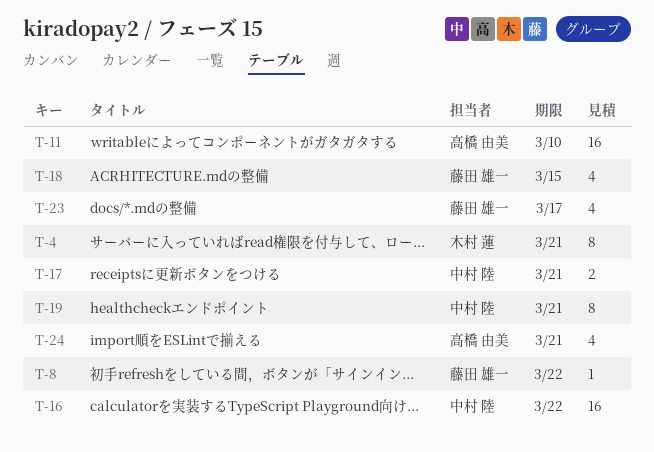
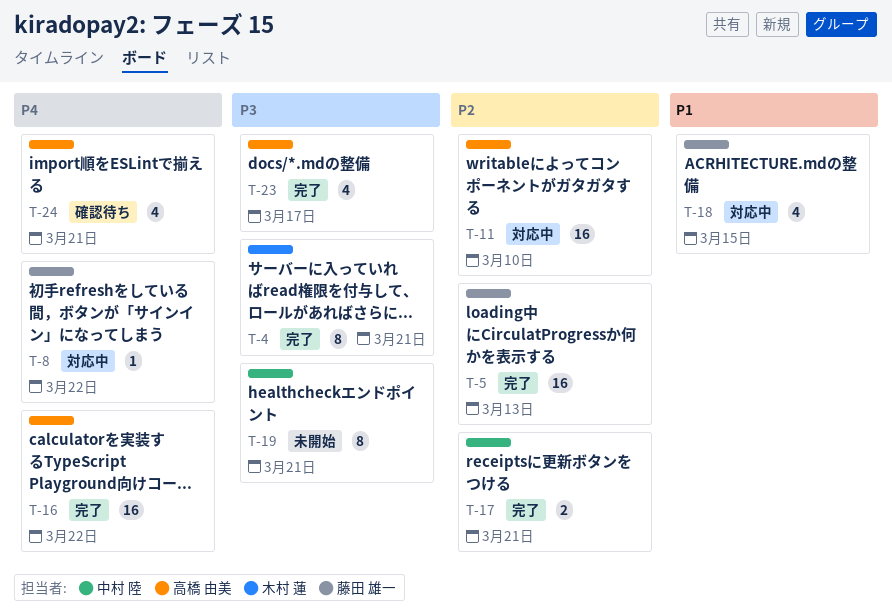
T-5: none -> present
T-16, owner: 中村 陸 -> 高橋 由美
T-23, owner: 藤田 雄一 -> 高橋 由美

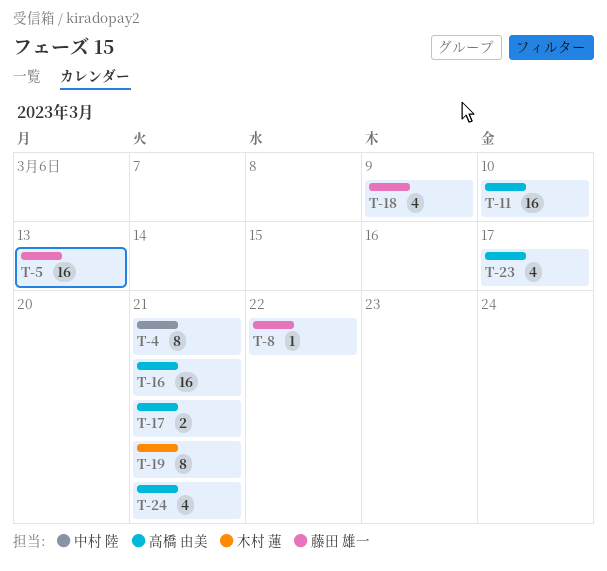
T-4, owner: 木村 蓮 -> 中村 陸
T-16, due: Mar 22 -> Mar 21
T-17, owner: 中村 陸 -> 高橋 由美
T-18, due: Mar 15 -> Mar 9
T-19, owner: 中村 陸 -> 木村 蓮

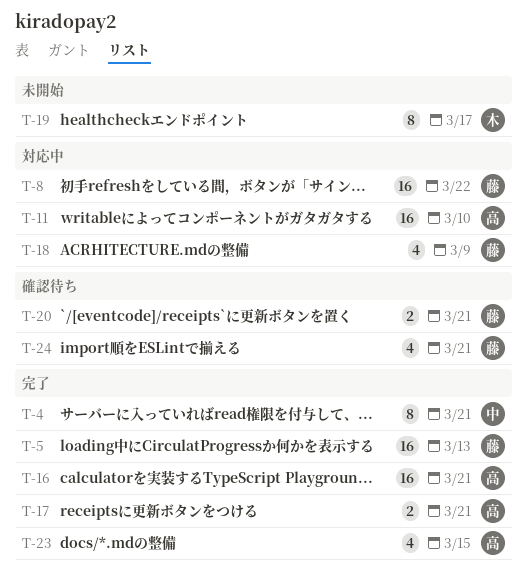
T-8, estimate: 1 -> 16
T-19, due: Mar 21 -> Mar 17
T-20: none -> present
T-23, due: Mar 17 -> Mar 15
T-24, owner: 高橋 由美 -> 藤田 雄一

